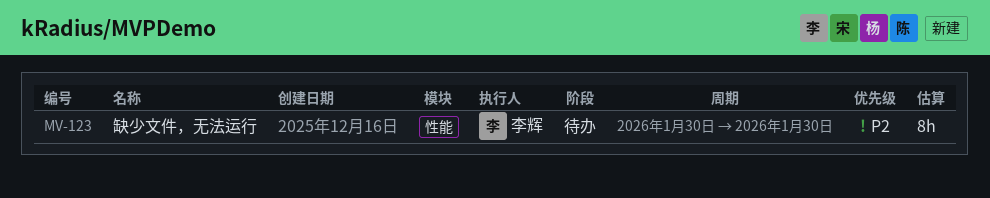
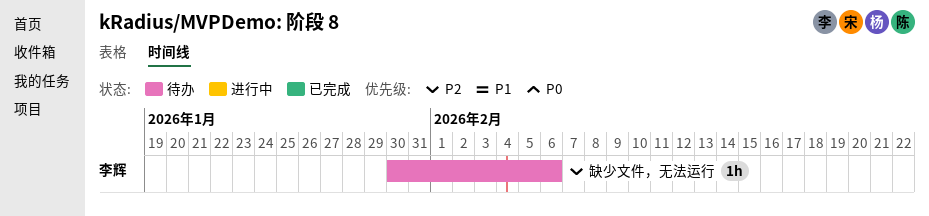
缺少文件，无法运行, estimate: 8h -> 1h
缺少文件，无法运行, due: Jan 30 -> Feb 6

